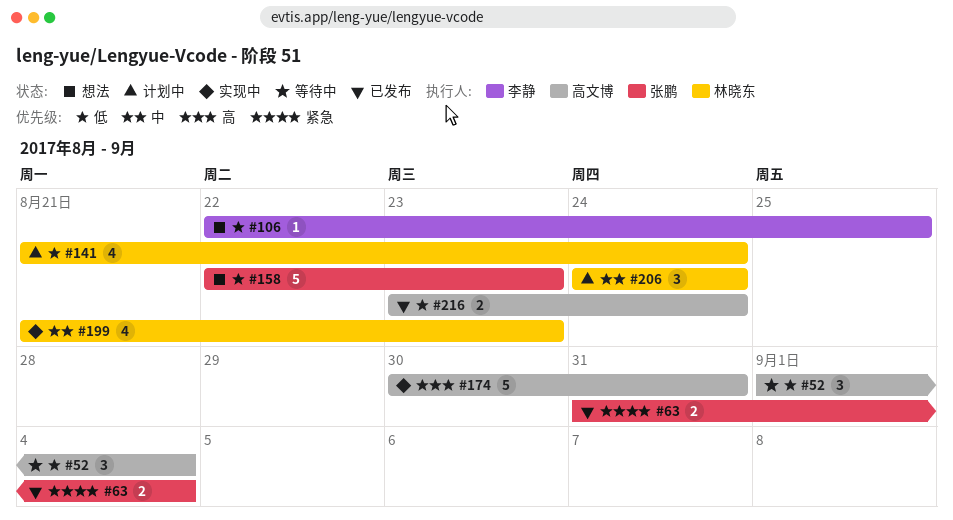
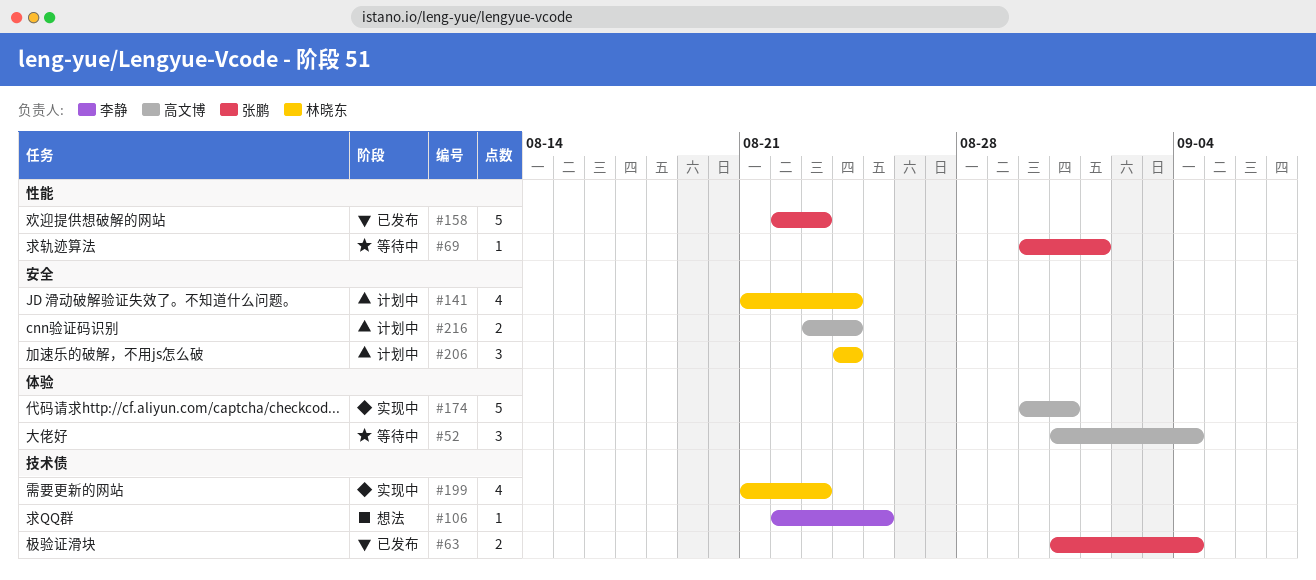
#52, start: Sep 1 -> Aug 31
#69: none -> present
#158, status: 想法 -> 已发布
#216, status: 已发布 -> 计划中

